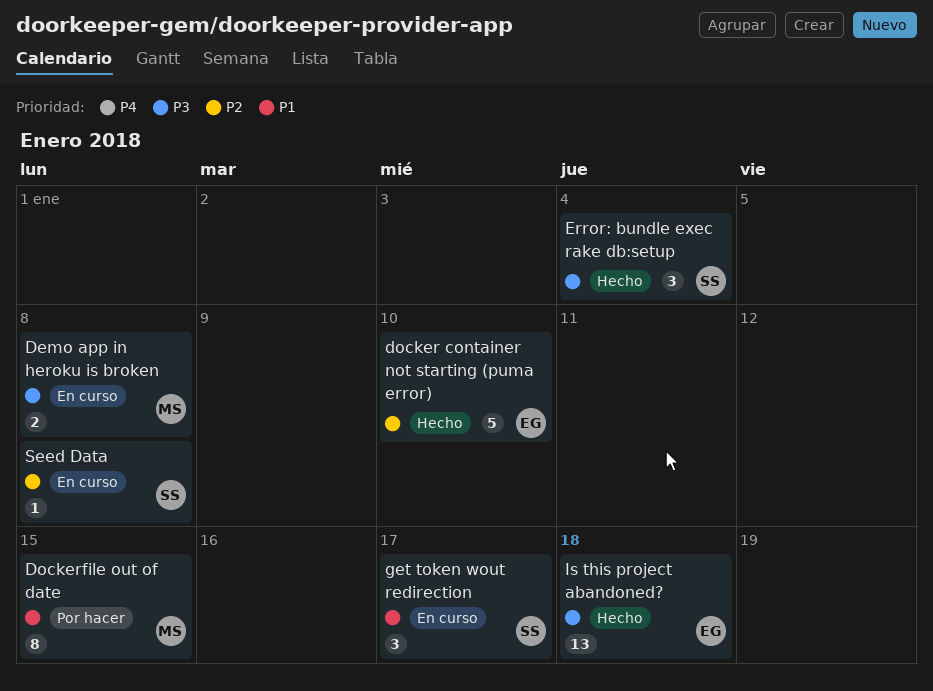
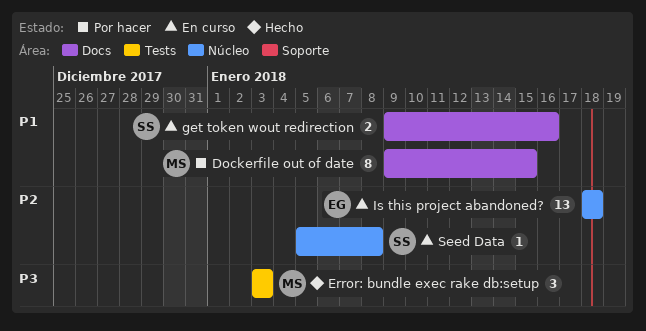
Demo app in heroku is broken: present -> none
docker container not starting (puma error): present -> none
Error: bundle exec rake db:setup, owner: SS -> MS
Error: bundle exec rake db:setup, due: Jan 4 -> Jan 3
get token wout redirection, estimate: 3 -> 2
get token wout redirection, due: Jan 17 -> Jan 16
Is this project abandoned?, status: Hecho -> En curso
Is this project abandoned?, priority: P3 -> P2

